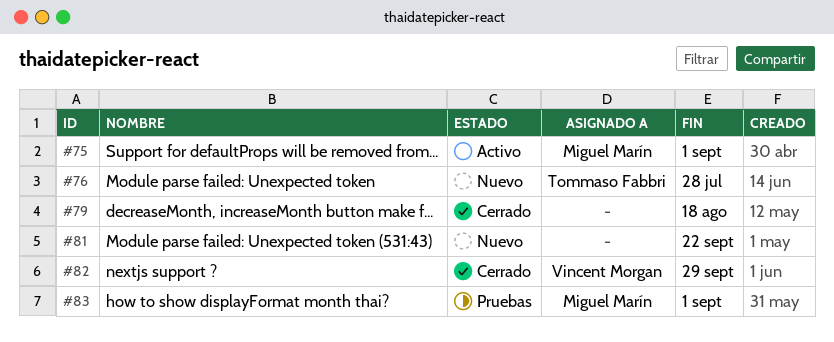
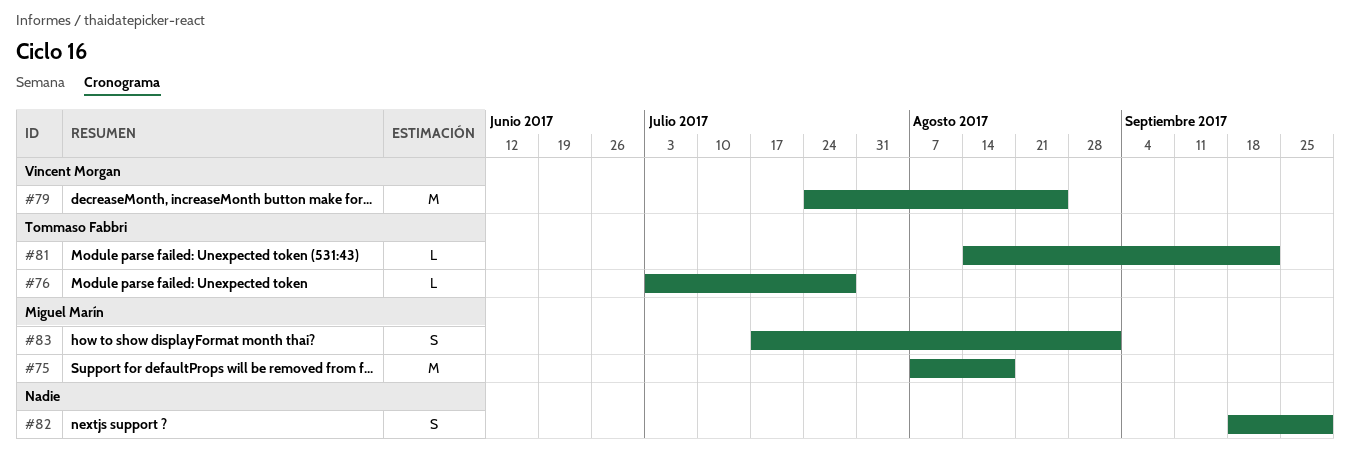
#75, due: Sep 1 -> Aug 18
#79, owner: none -> Vincent Morgan
#79, due: Aug 18 -> Aug 25
#81, owner: none -> Tommaso Fabbri
#82, owner: Vincent Morgan -> none

